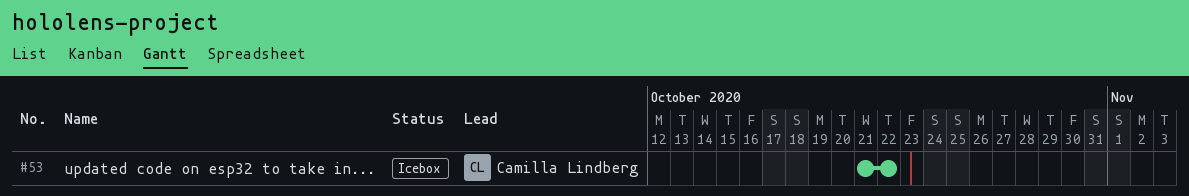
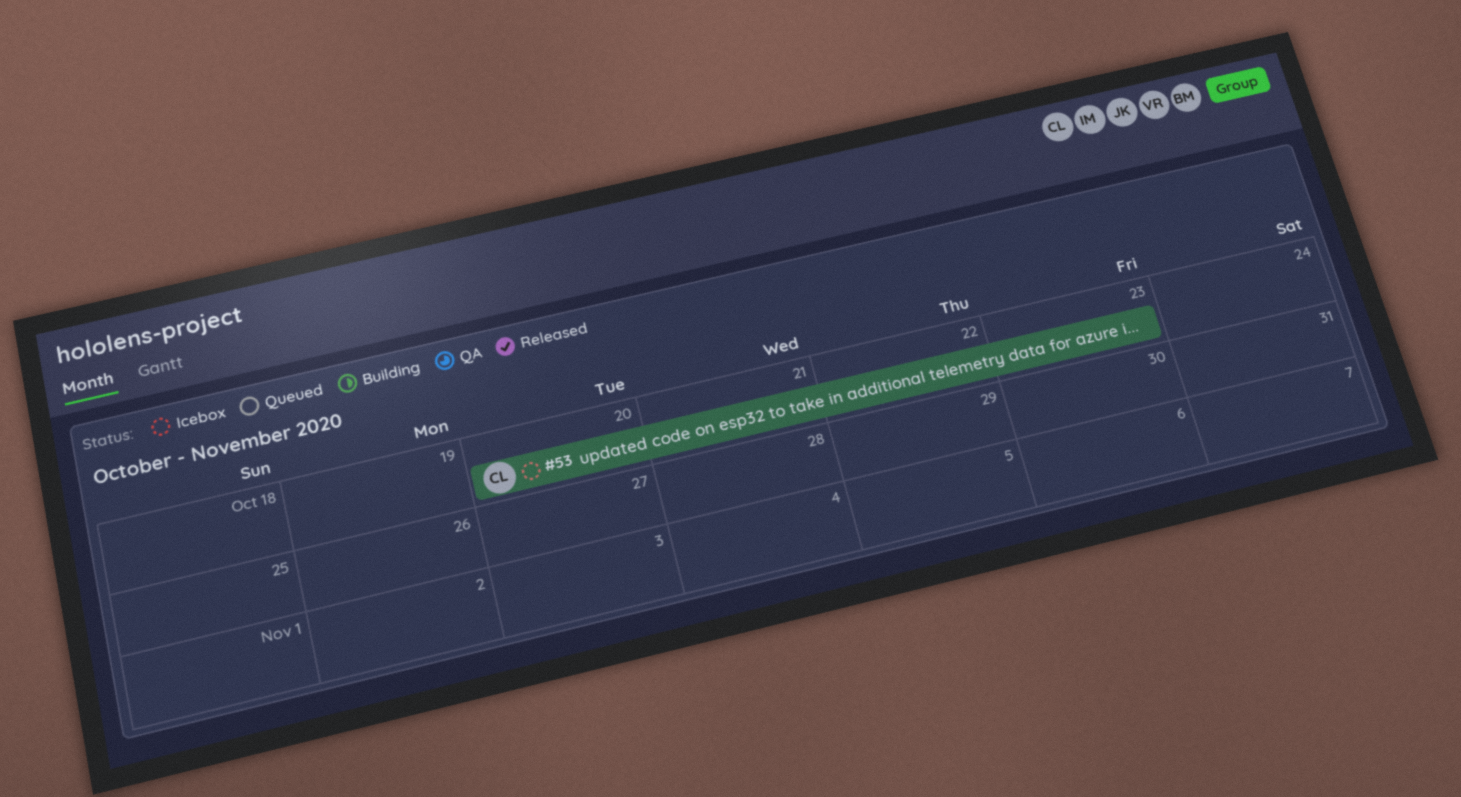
#53, start: Oct 21 -> Oct 20
#53, due: Oct 22 -> Oct 23

